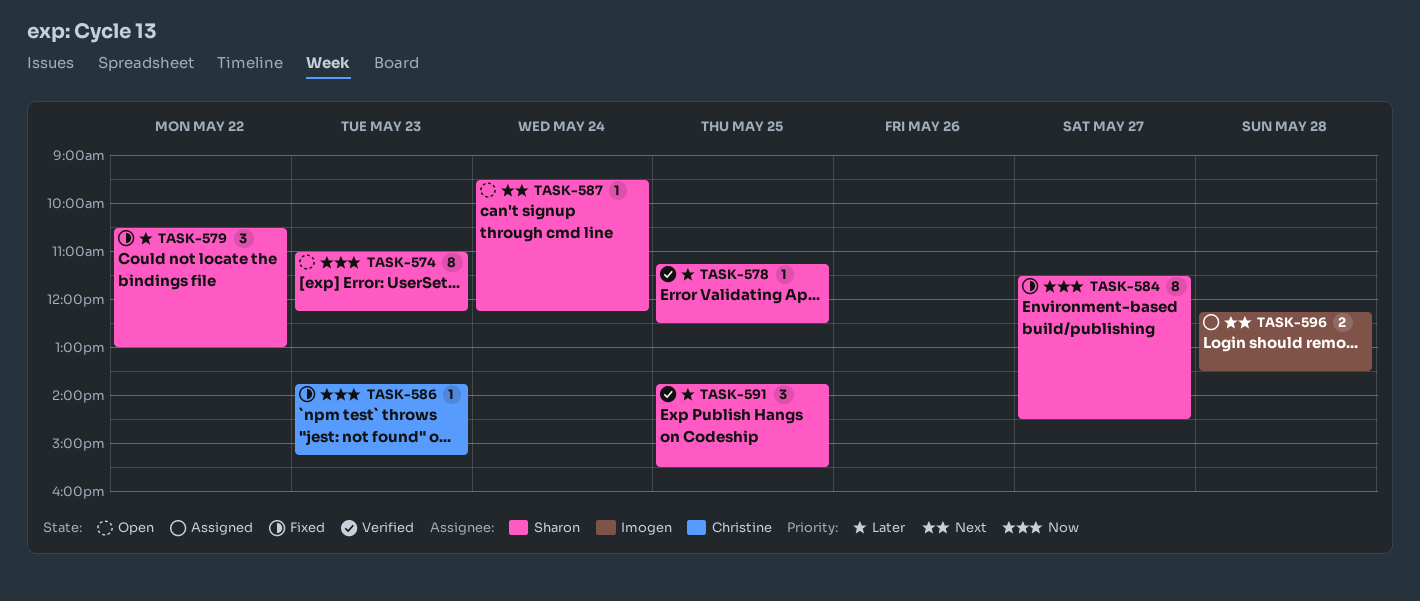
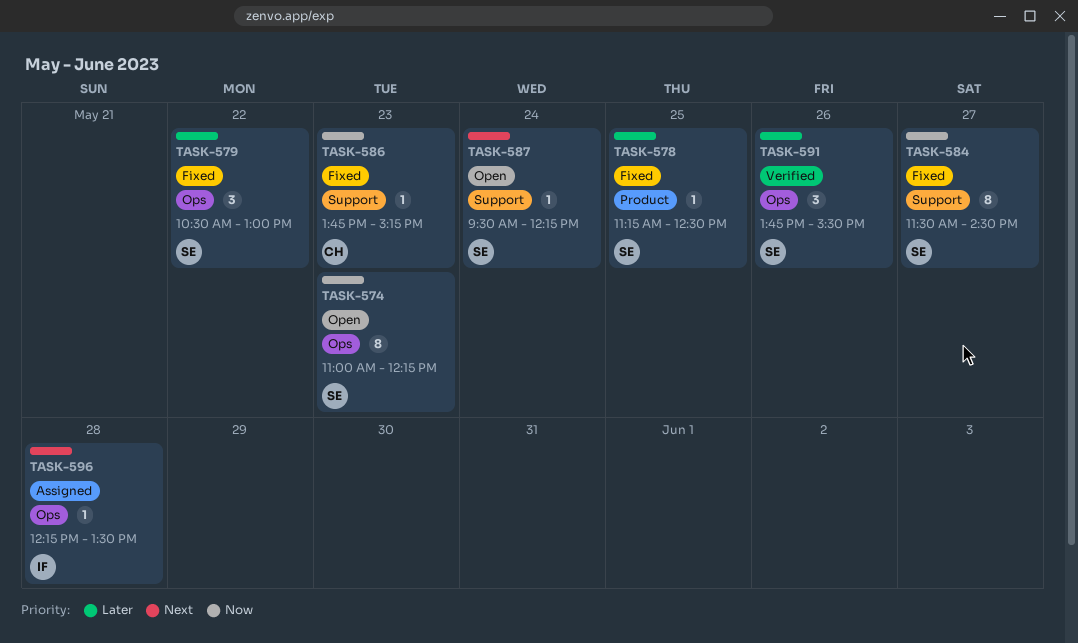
TASK-578, status: Verified -> Fixed
TASK-591, day: May 25 -> May 26
TASK-596, estimate: 2 -> 1

